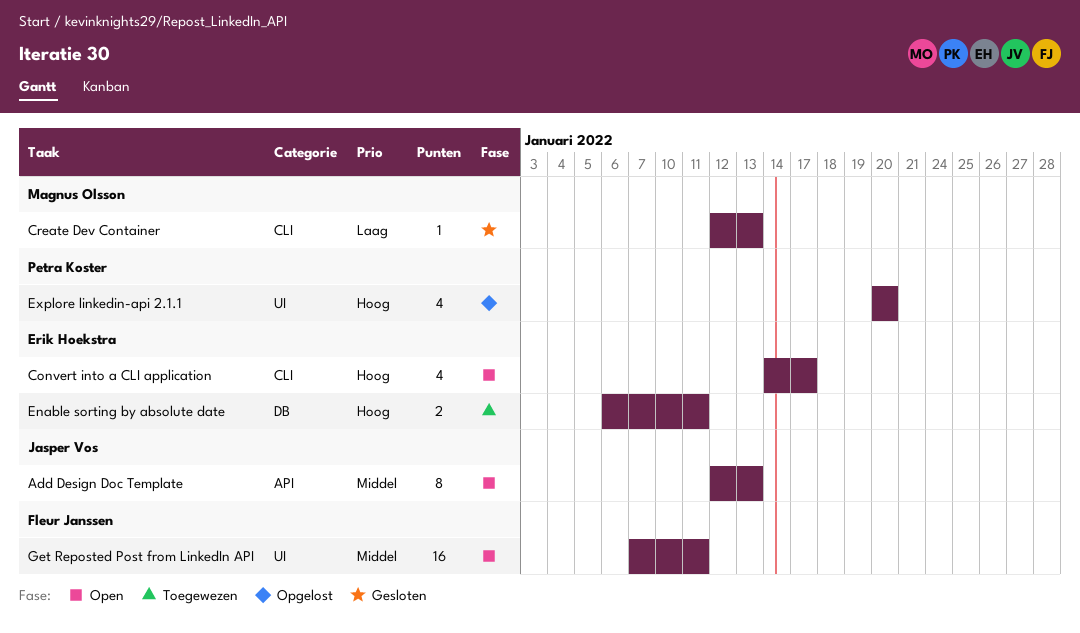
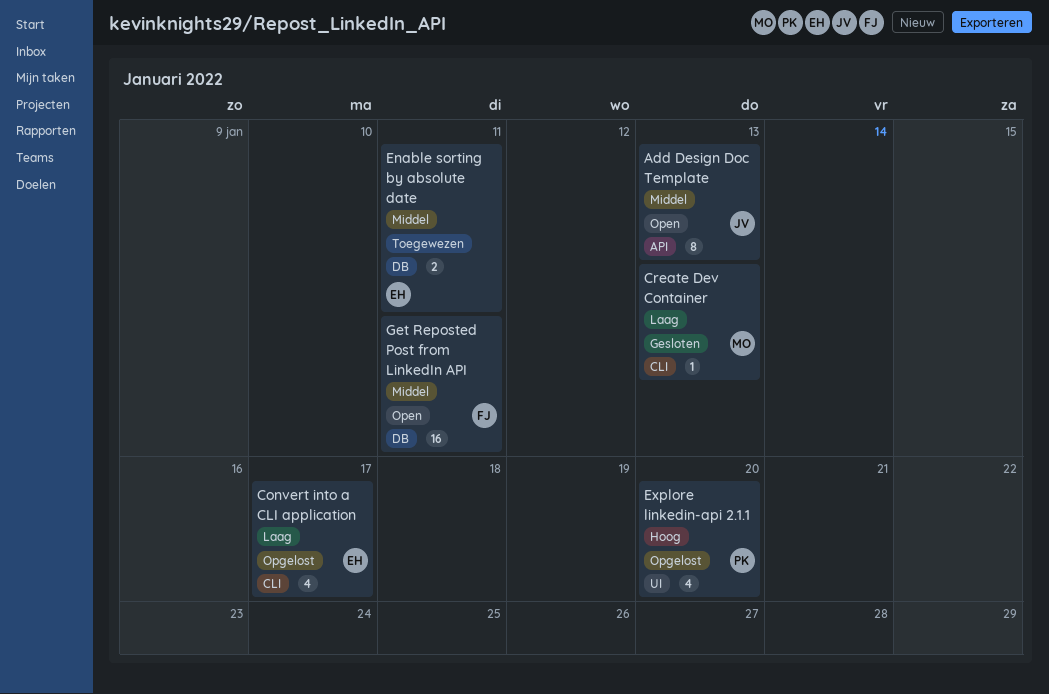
Convert into a CLI application, status: Open -> Opgelost
Convert into a CLI application, priority: Hoog -> Laag
Enable sorting by absolute date, priority: Hoog -> Middel
Get Reposted Post from LinkedIn API, label: UI -> DB

